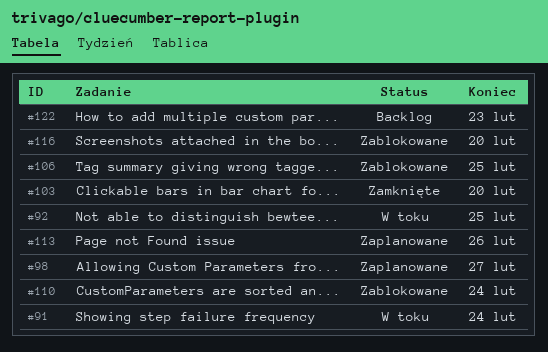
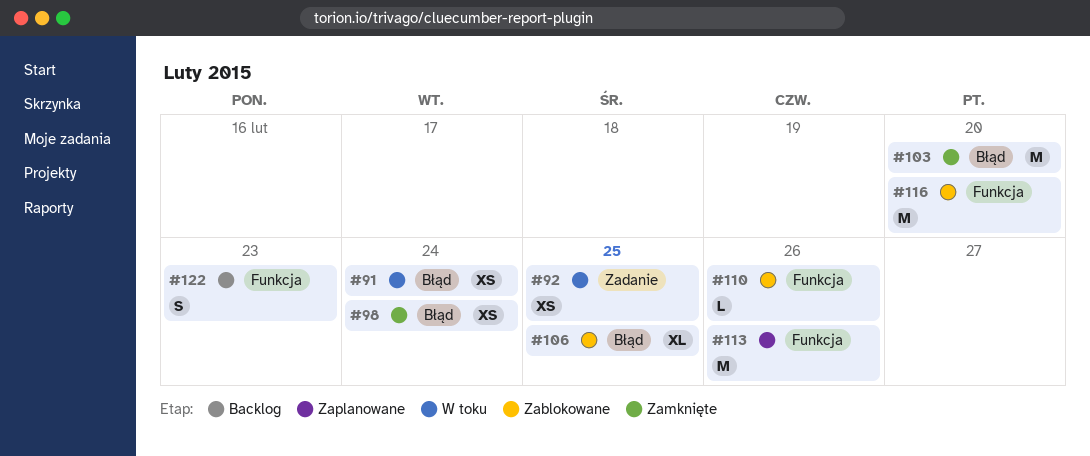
#98, status: Zaplanowane -> Zamknięte
#98, due: Feb 27 -> Feb 24
#110, due: Feb 24 -> Feb 26

